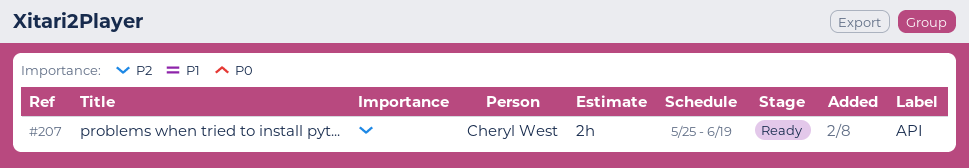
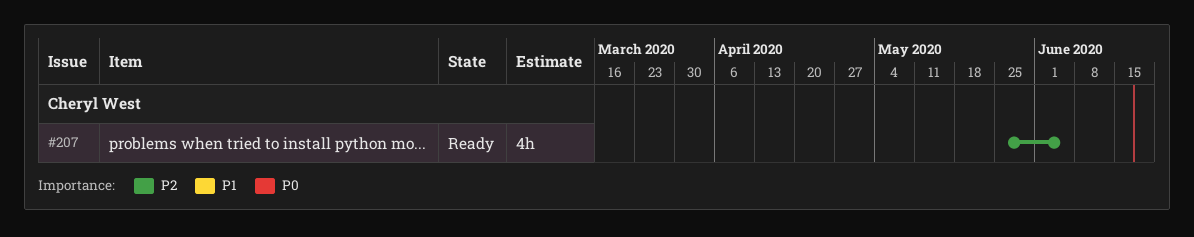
#207, estimate: 2h -> 4h
#207, due: Jun 19 -> Jun 5

